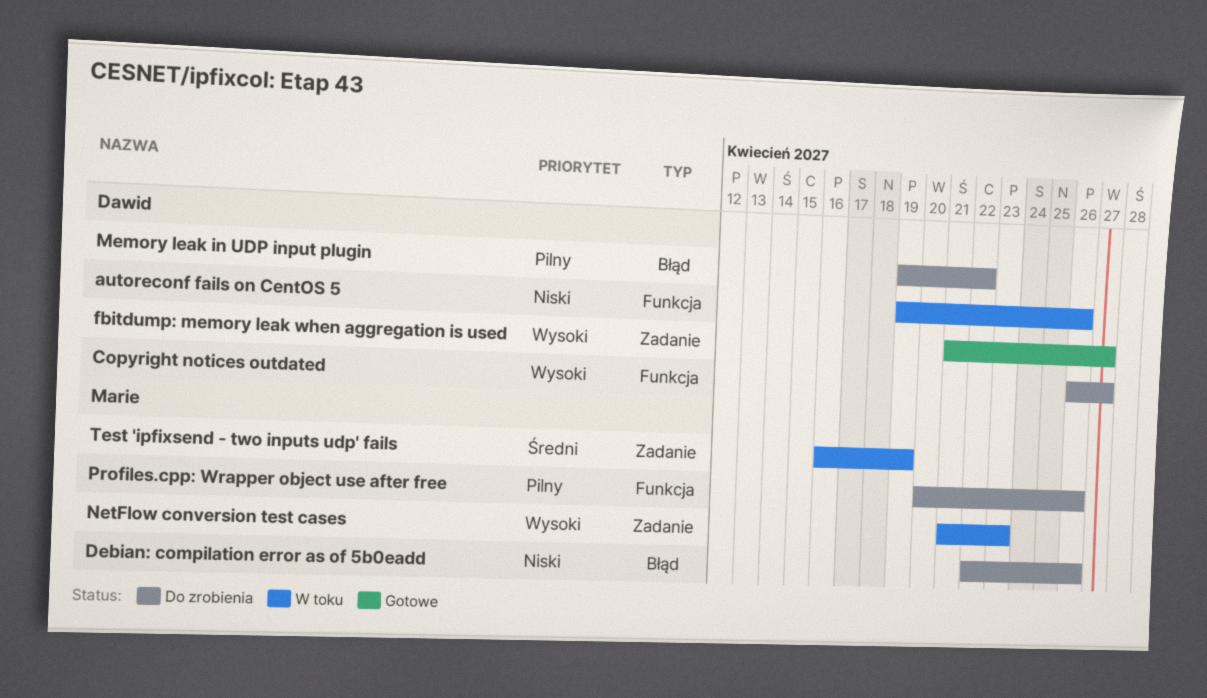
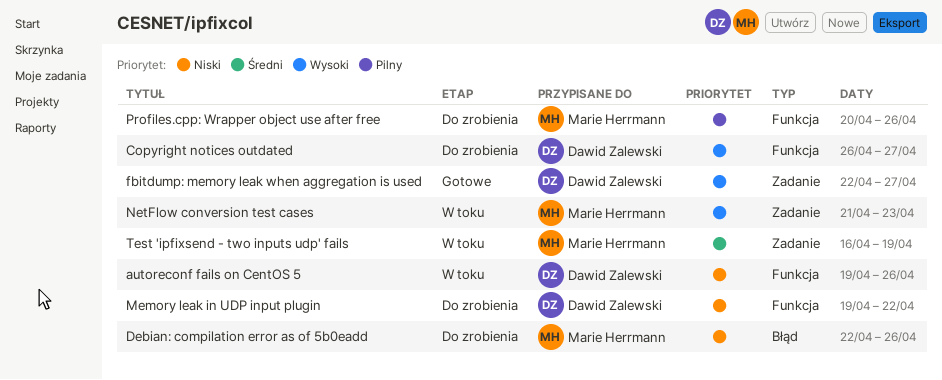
fbitdump: memory leak when aggregation is used, start: Apr 21 -> Apr 22
Memory leak in UDP input plugin, priority: Pilny -> Niski
Memory leak in UDP input plugin, label: Błąd -> Funkcja

